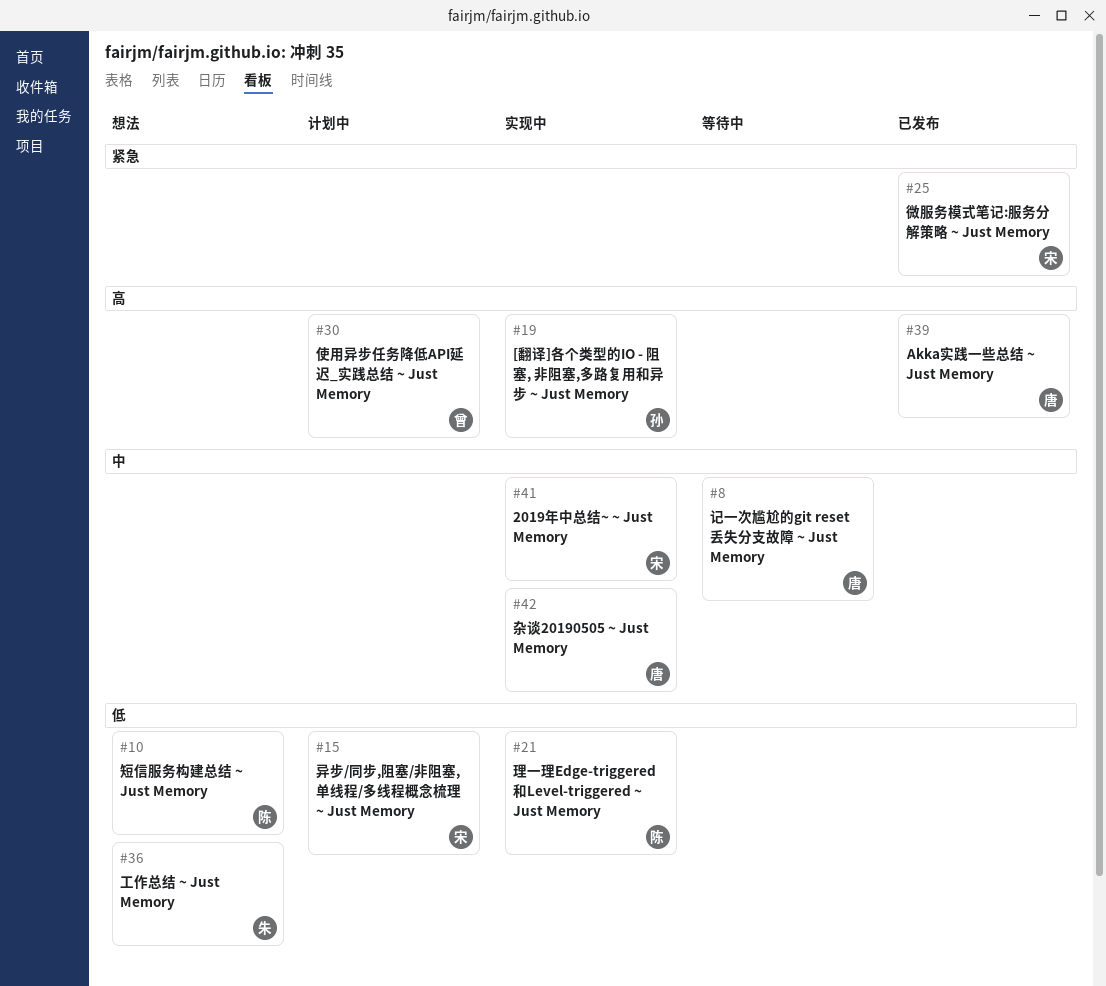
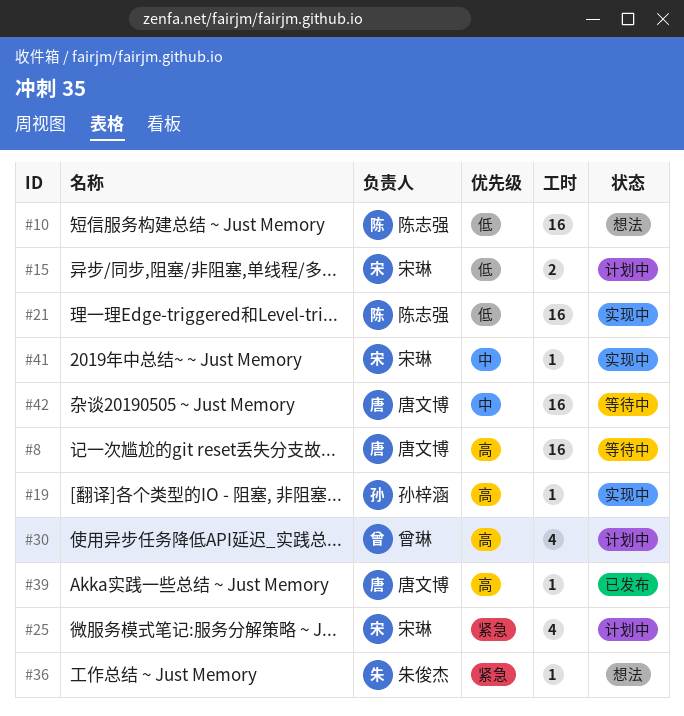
#8, priority: 中 -> 高
#25, status: 已发布 -> 计划中
#36, priority: 低 -> 紧急
#42, status: 实现中 -> 等待中

